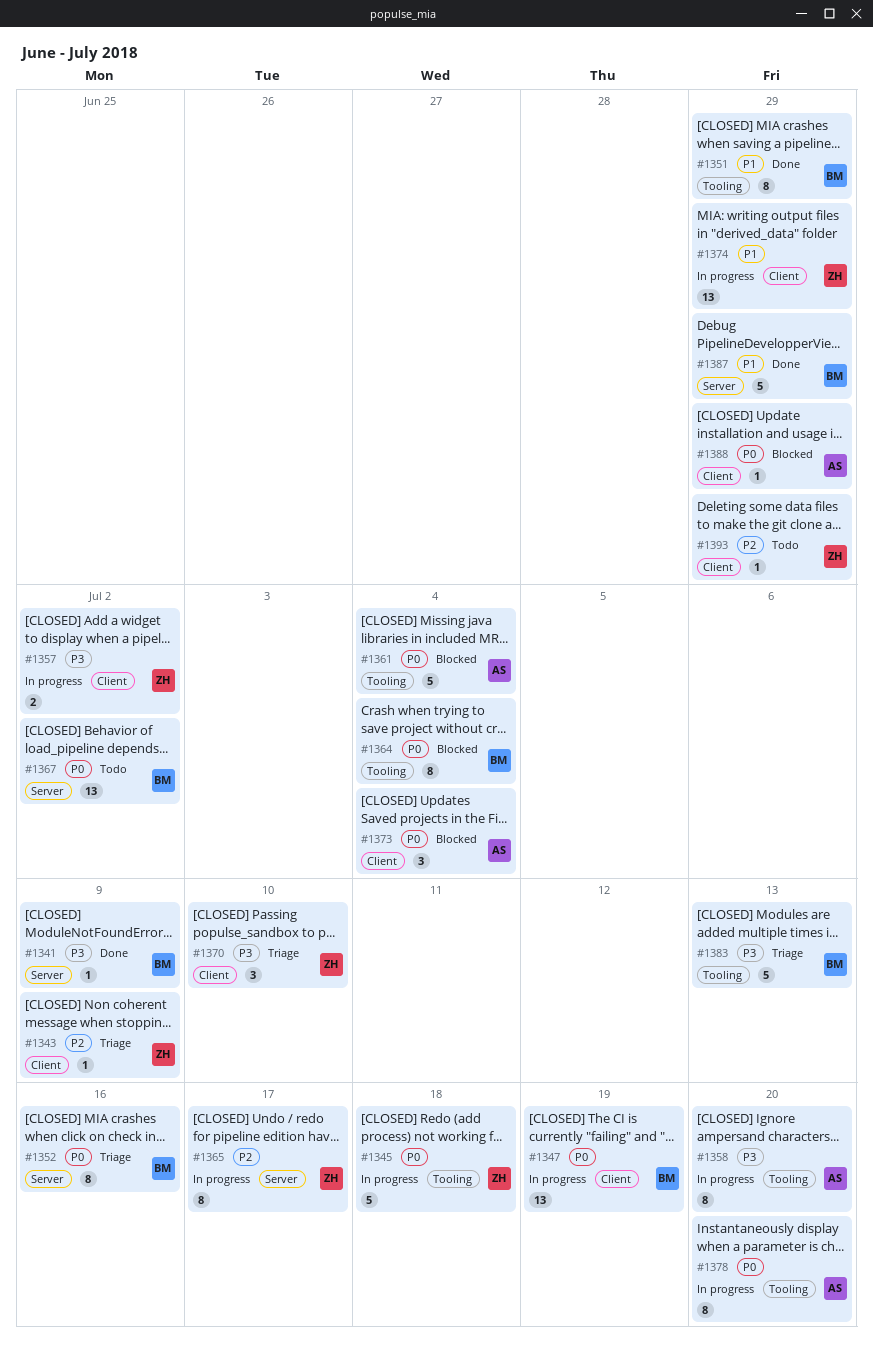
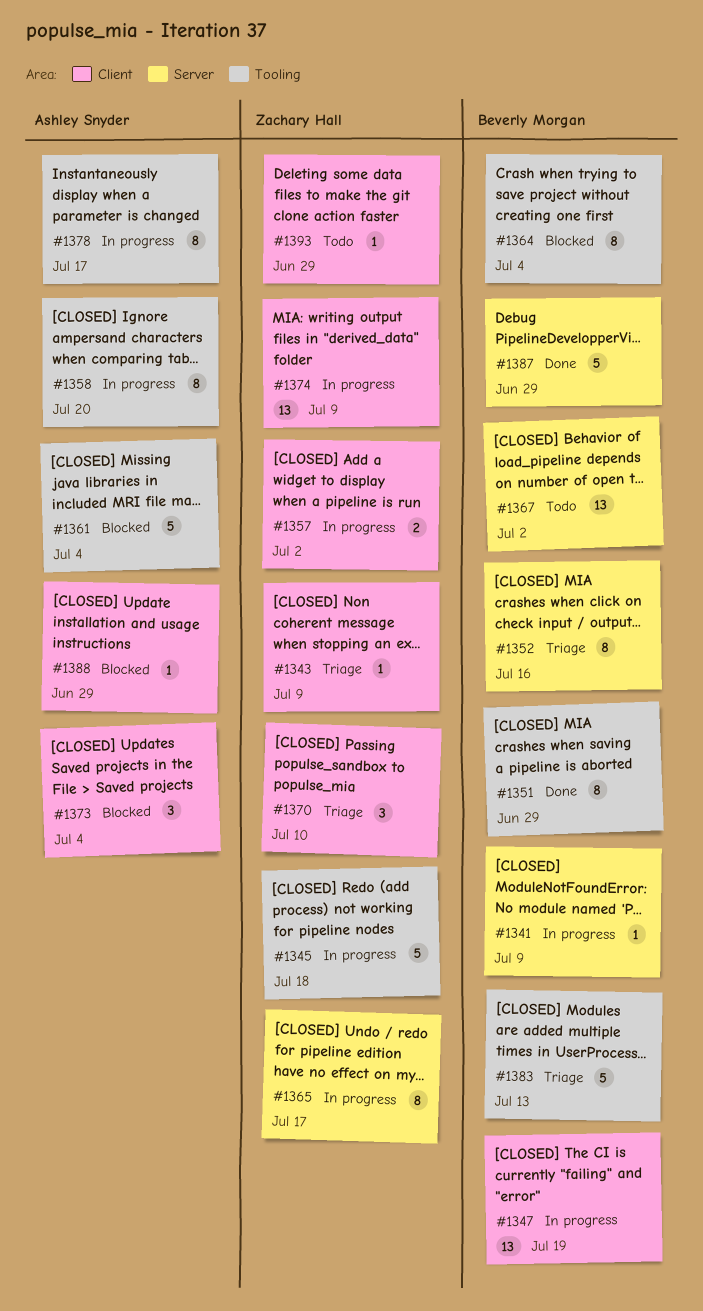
#1341, status: Done -> In progress
#1374, due: Jun 29 -> Jul 9
#1378, due: Jul 20 -> Jul 17

